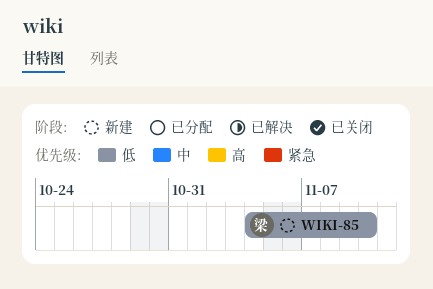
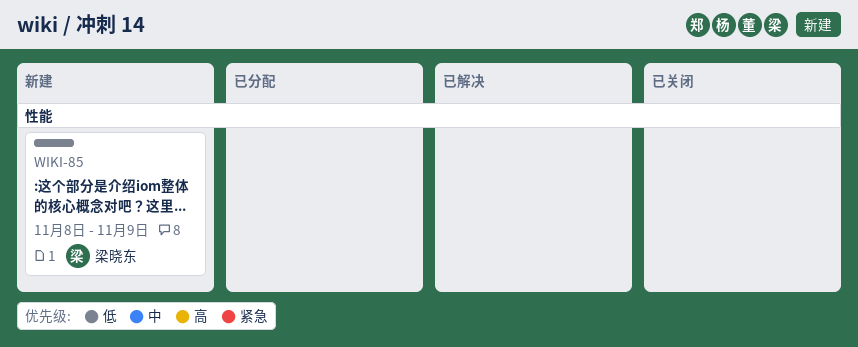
WIKI-85, start: Nov 4 -> Nov 8
WIKI-85, due: Nov 10 -> Nov 9

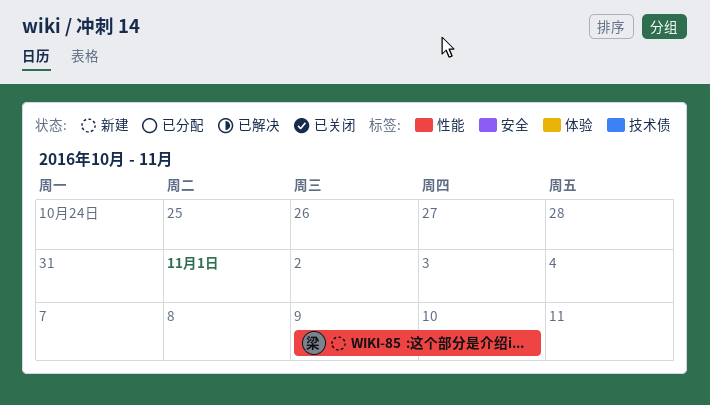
WIKI-85, start: Nov 8 -> Nov 9
WIKI-85, due: Nov 9 -> Nov 10

